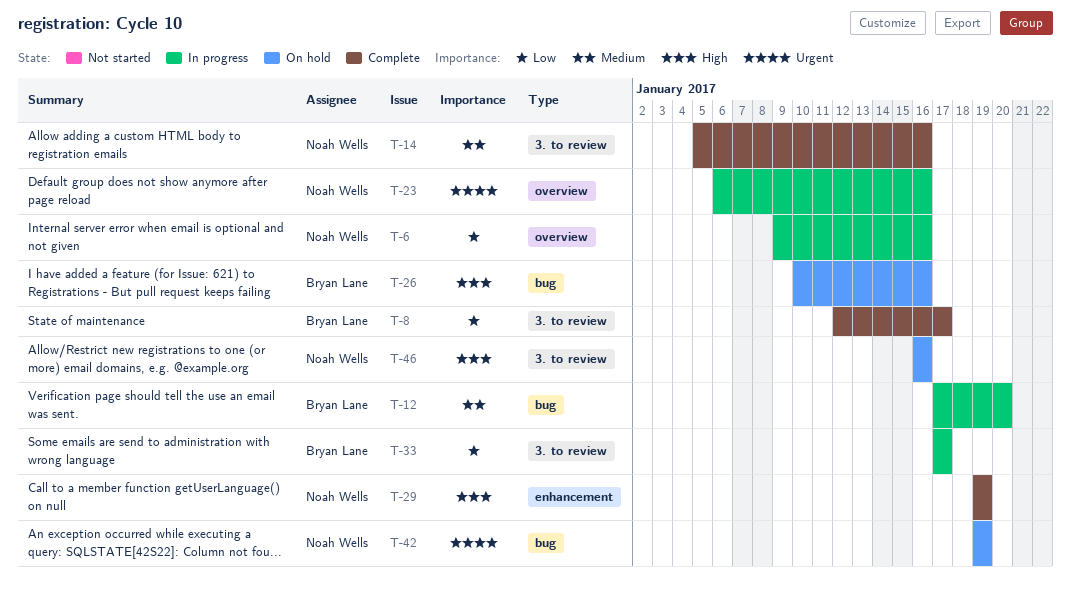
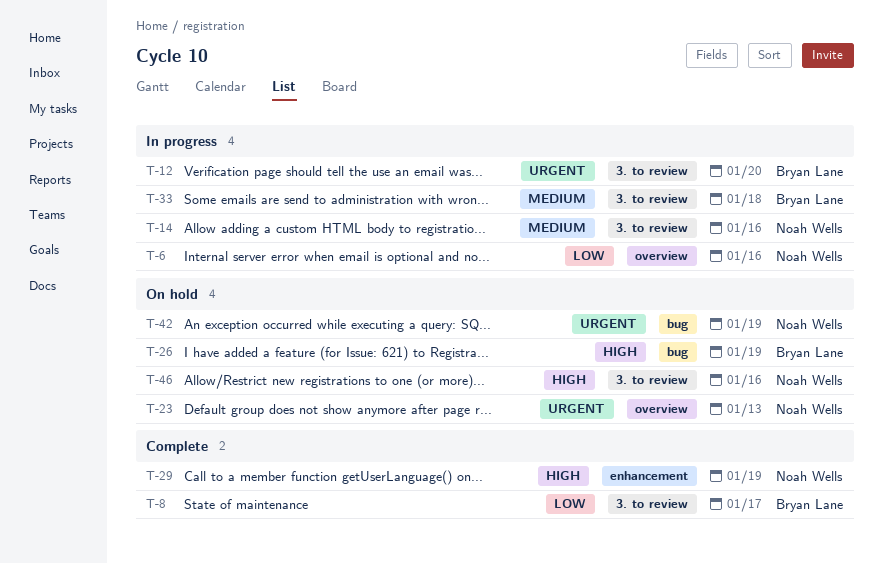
T-12, priority: Medium -> Urgent
T-12, label: bug -> 3. to review
T-14, status: Complete -> In progress
T-23, status: In progress -> On hold
T-23, due: Jan 16 -> Jan 13
T-26, due: Jan 16 -> Jan 19
T-33, priority: Low -> Medium
T-33, due: Jan 17 -> Jan 18

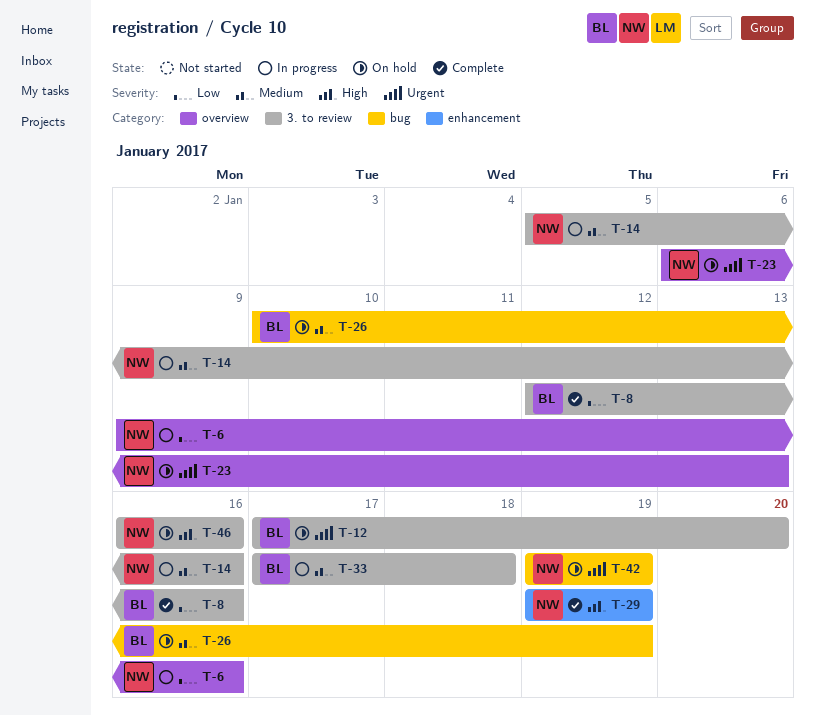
T-8, due: Jan 17 -> Jan 16
T-12, status: In progress -> On hold
T-26, priority: High -> Medium

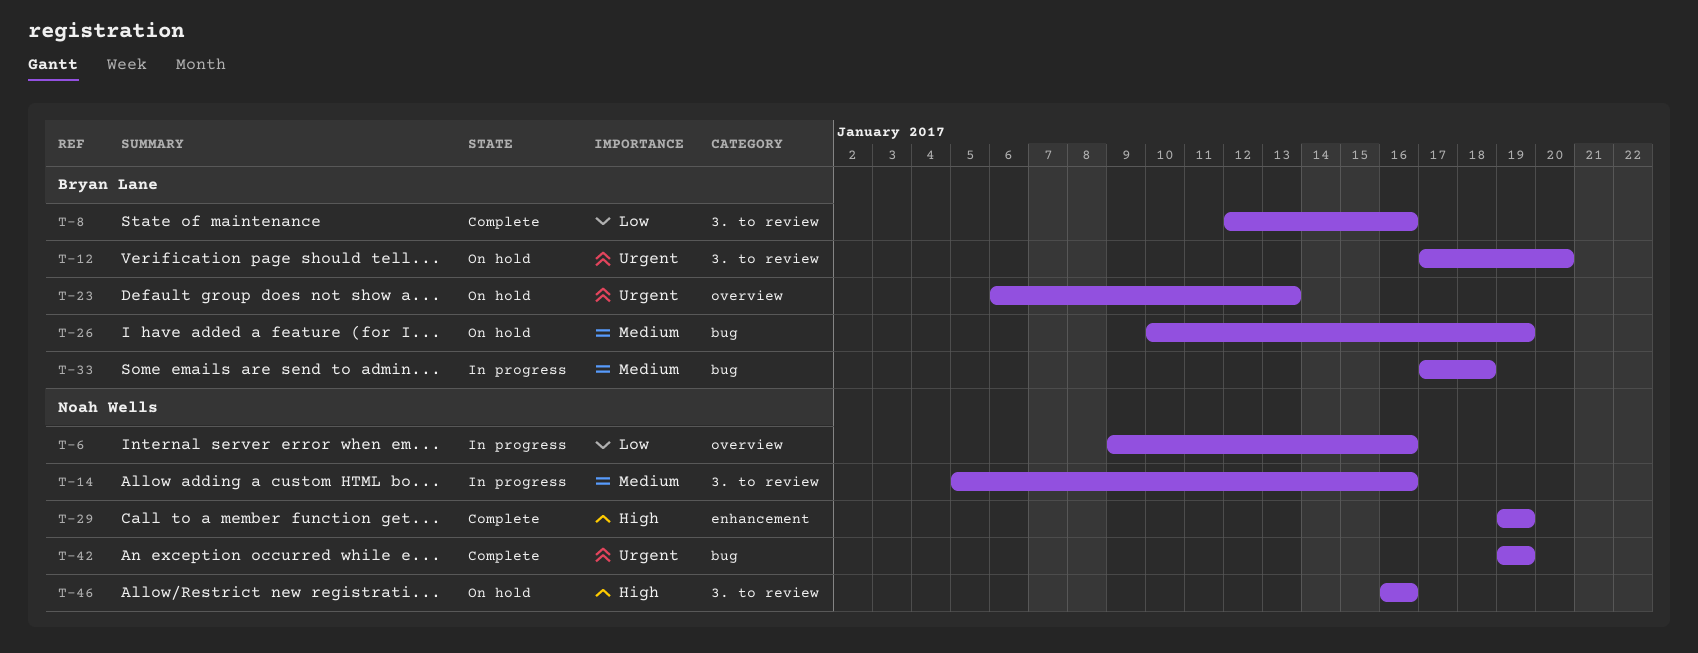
T-23, owner: Noah Wells -> Bryan Lane
T-33, label: 3. to review -> bug
T-42, status: On hold -> Complete

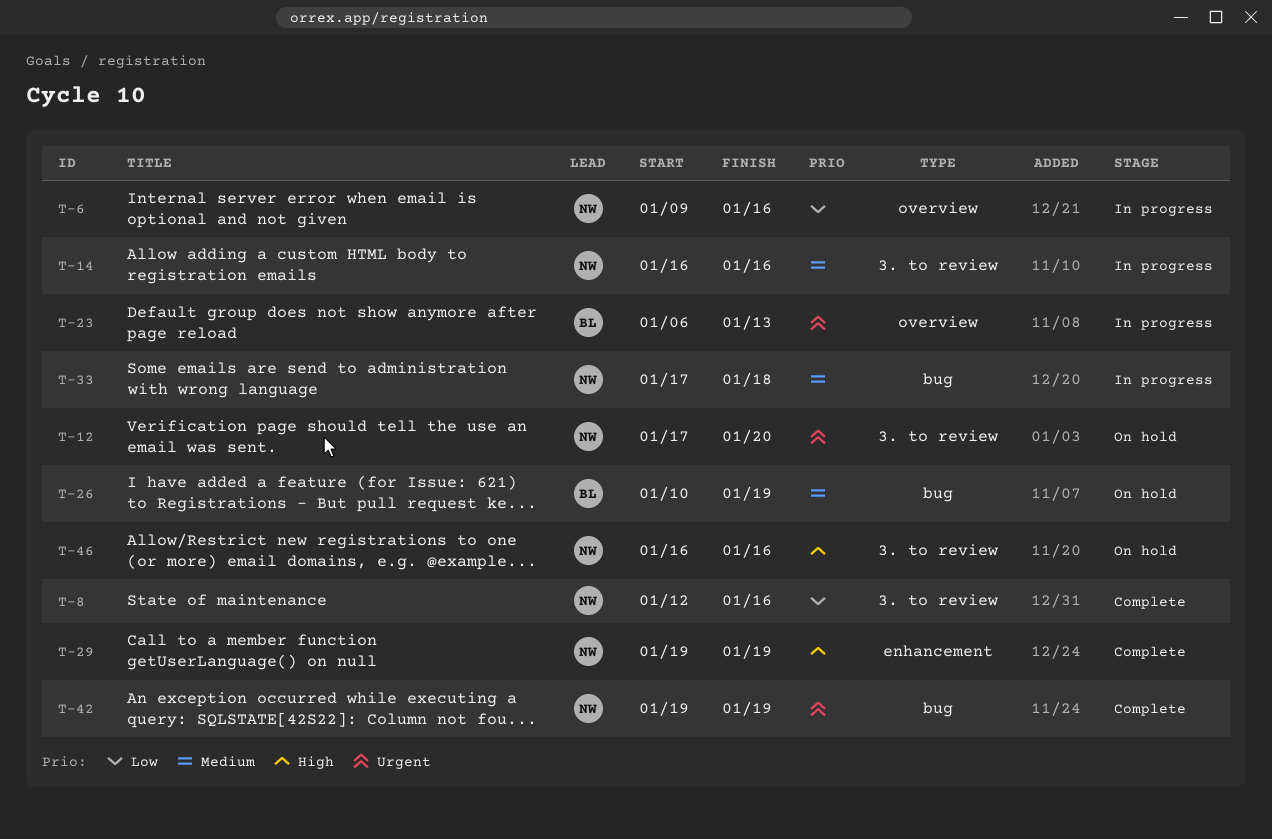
T-8, owner: Bryan Lane -> Noah Wells
T-12, owner: Bryan Lane -> Noah Wells
T-14, start: Jan 5 -> Jan 16
T-23, status: On hold -> In progress
T-33, owner: Bryan Lane -> Noah Wells

